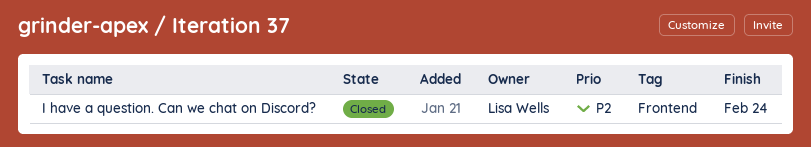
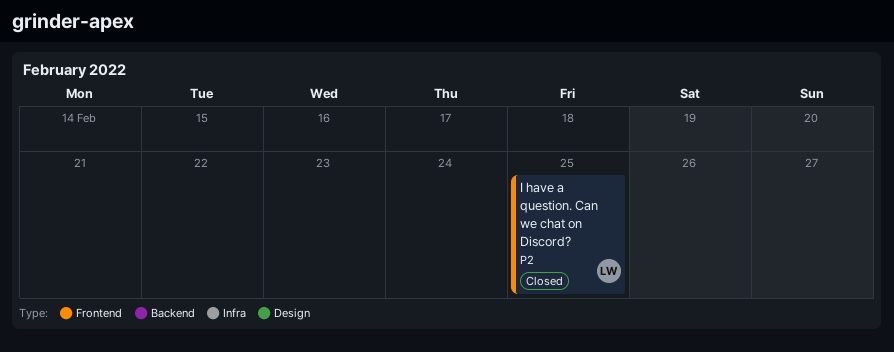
I have a question. Can we chat on Discord?, due: Feb 24 -> Feb 25

